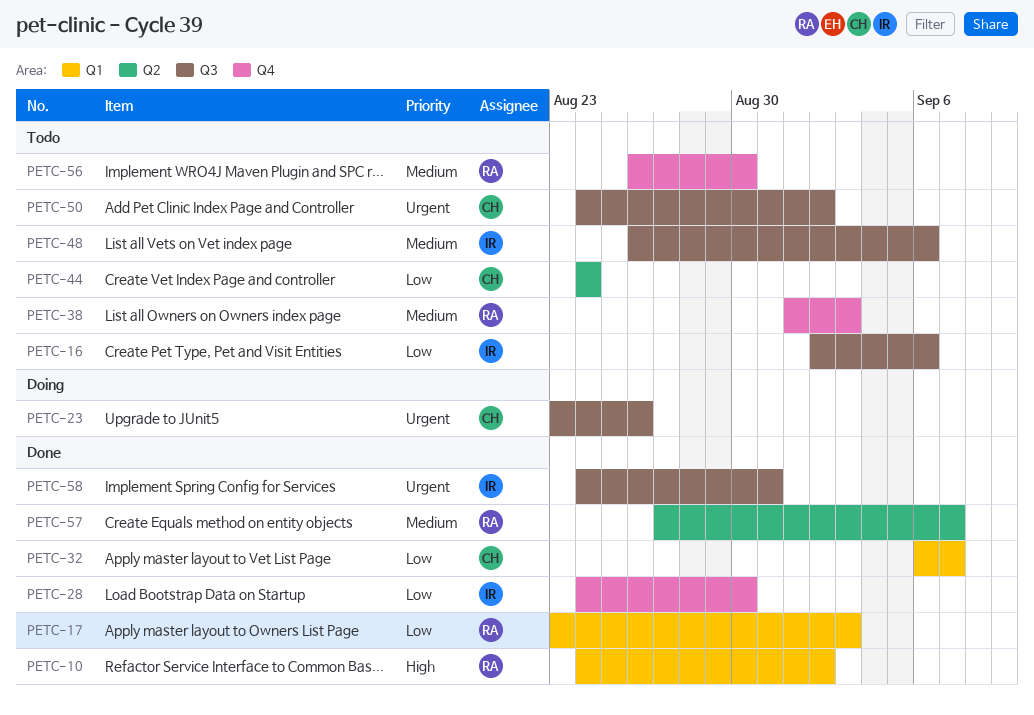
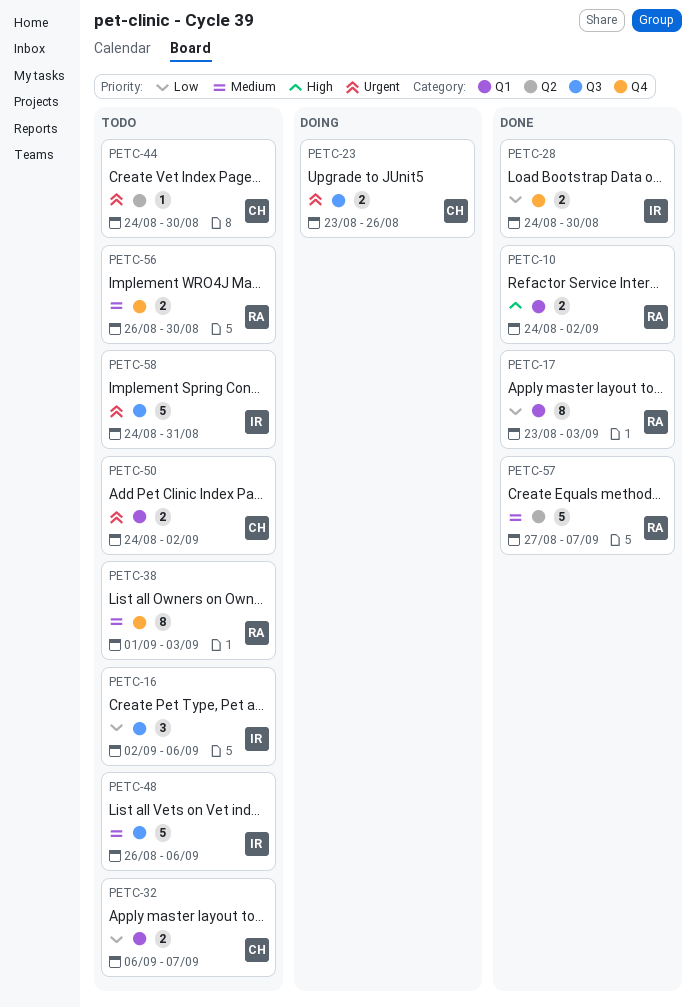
PETC-32, status: Done -> Todo
PETC-44, priority: Low -> Urgent
PETC-44, due: Aug 24 -> Aug 30
PETC-50, label: Q3 -> Q1
PETC-58, status: Done -> Todo

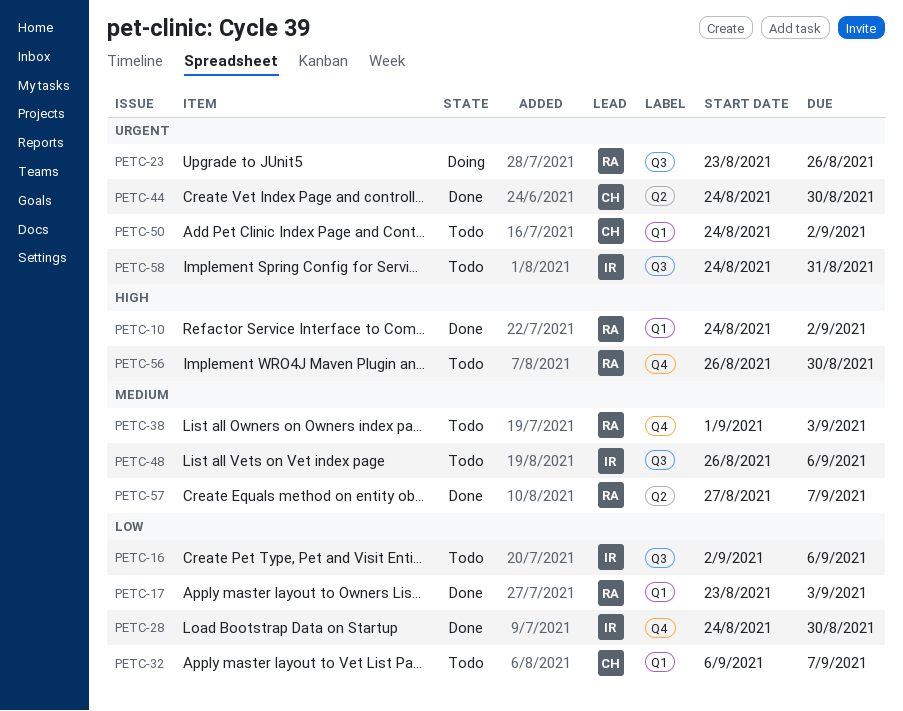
PETC-23, owner: CH -> RA
PETC-44, status: Todo -> Done
PETC-56, priority: Medium -> High

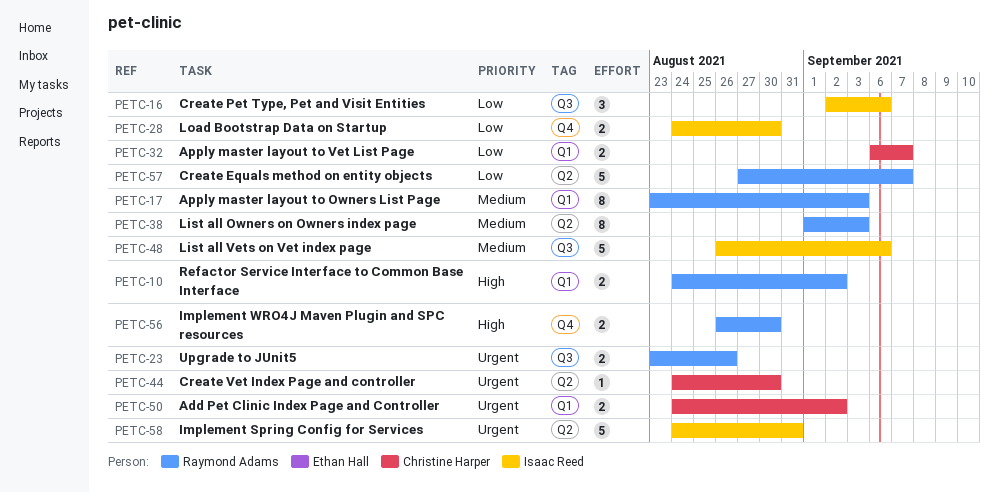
PETC-17, priority: Low -> Medium
PETC-38, label: Q4 -> Q2
PETC-57, priority: Medium -> Low
PETC-58, label: Q3 -> Q2

